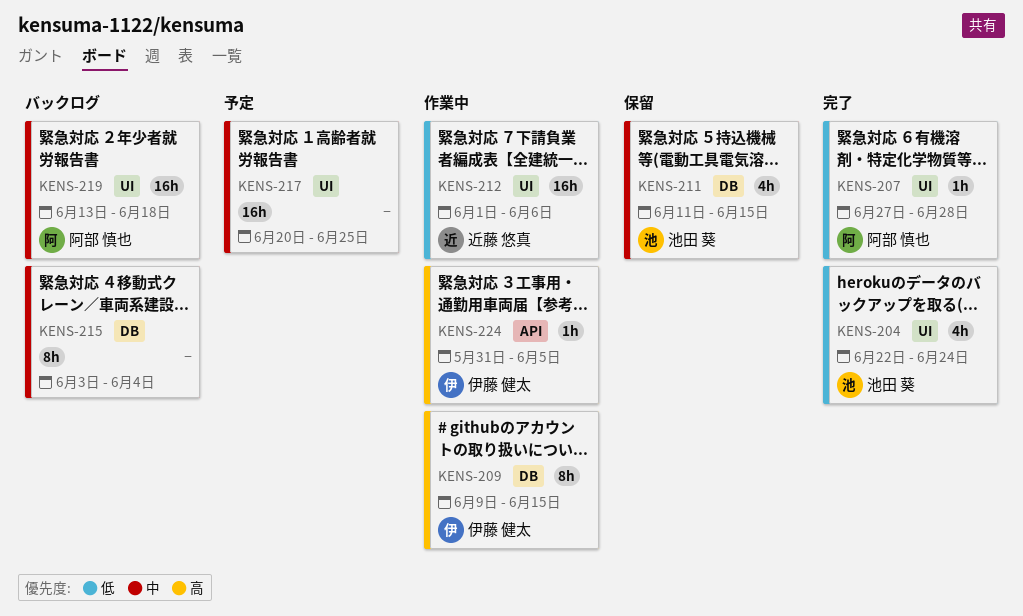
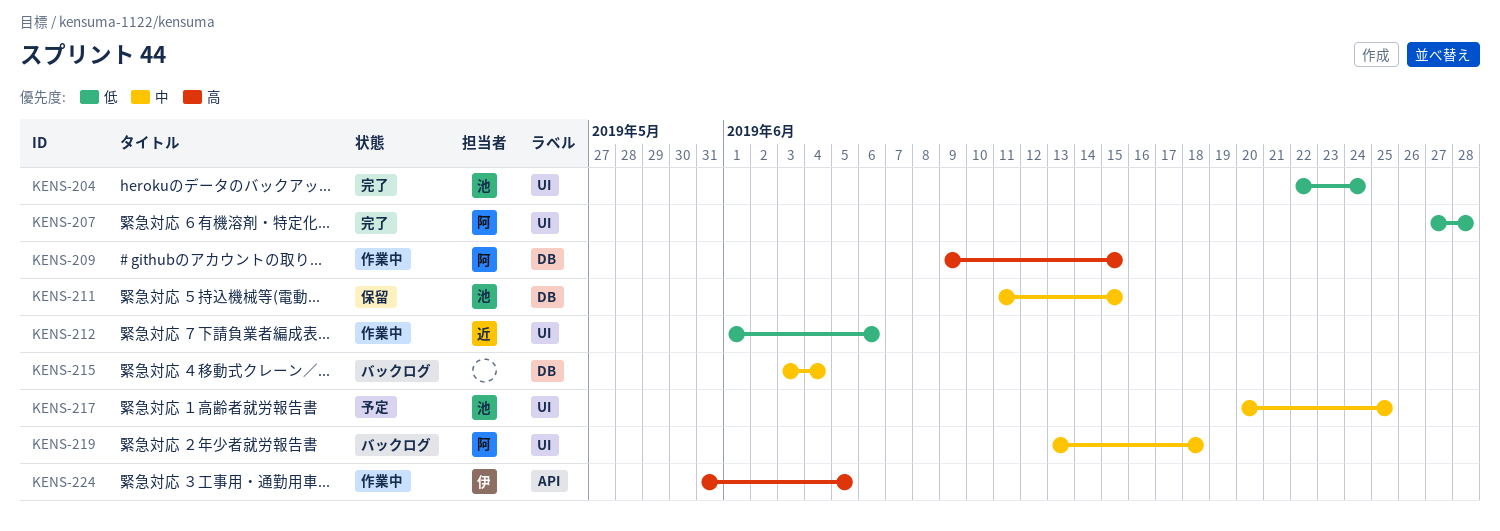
KENS-209, owner: 伊藤 健太 -> 阿部 慎也
KENS-217, owner: none -> 池田 葵

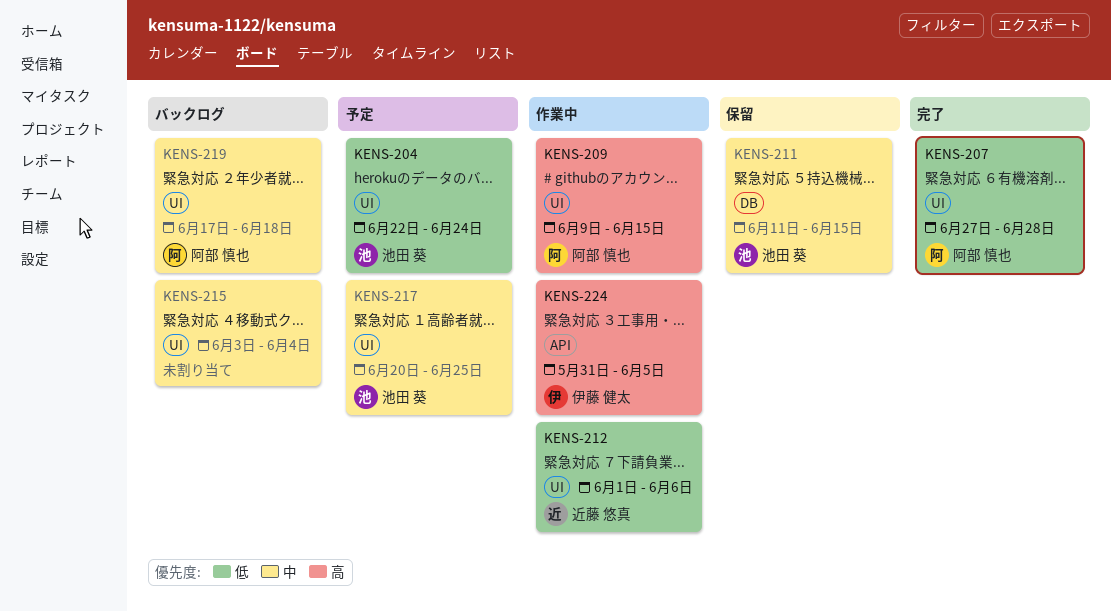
KENS-204, status: 完了 -> 予定
KENS-209, label: DB -> UI
KENS-215, label: DB -> UI
KENS-219, start: Jun 13 -> Jun 17

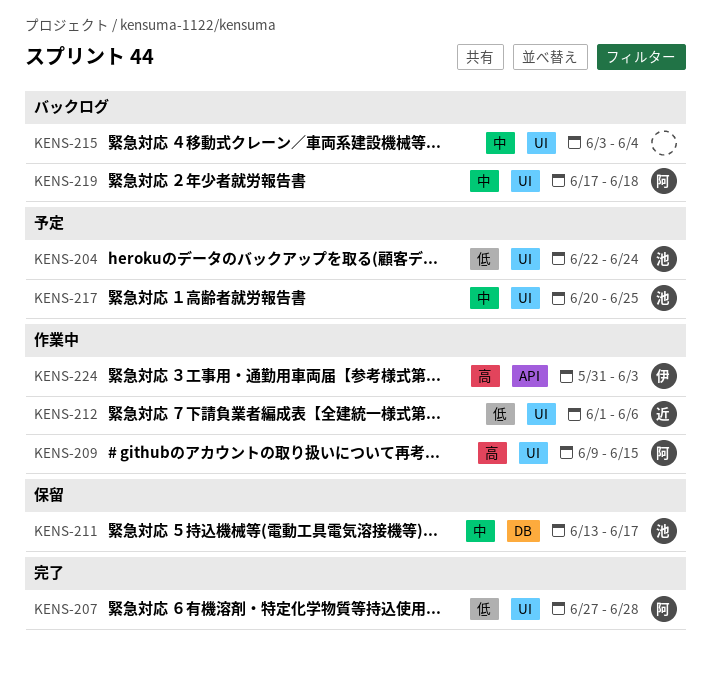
KENS-211, start: Jun 11 -> Jun 13
KENS-211, due: Jun 15 -> Jun 17
KENS-224, due: Jun 5 -> Jun 3

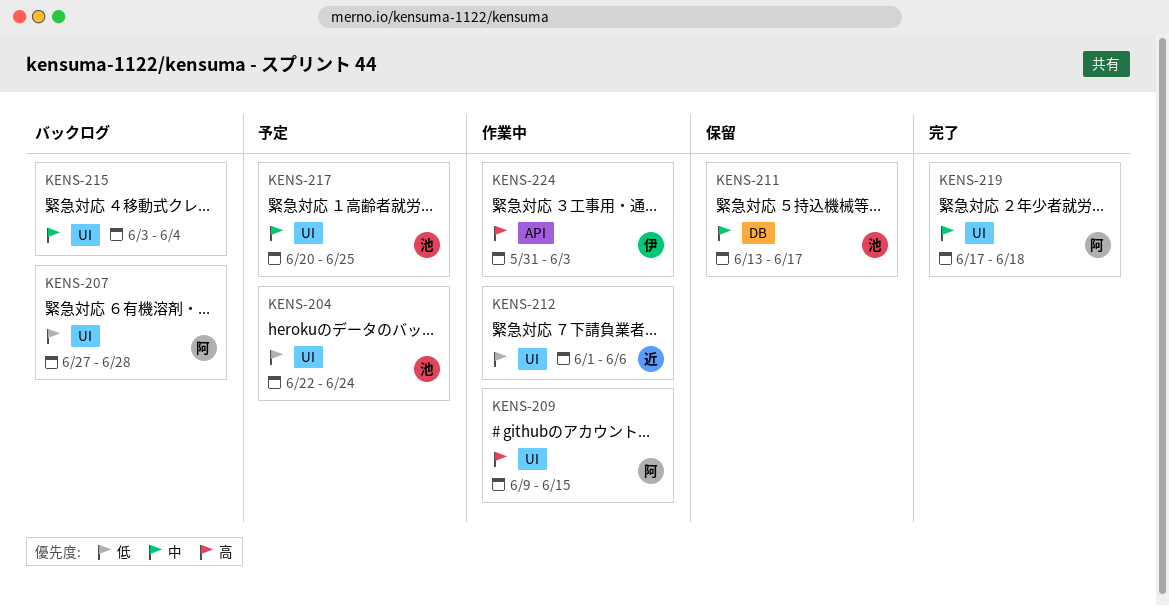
KENS-207, status: 完了 -> バックログ
KENS-219, status: バックログ -> 完了

